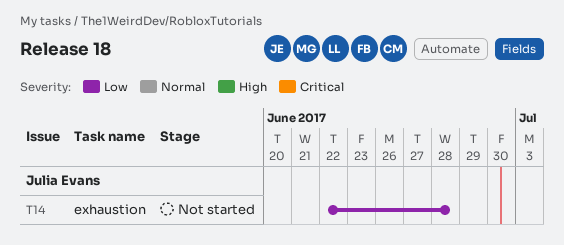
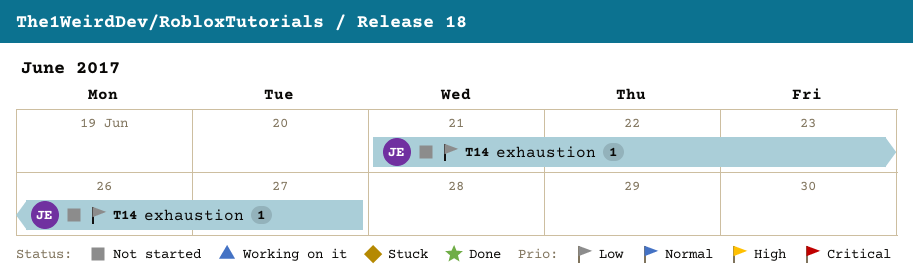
T14, start: Jun 22 -> Jun 21
T14, due: Jun 28 -> Jun 27

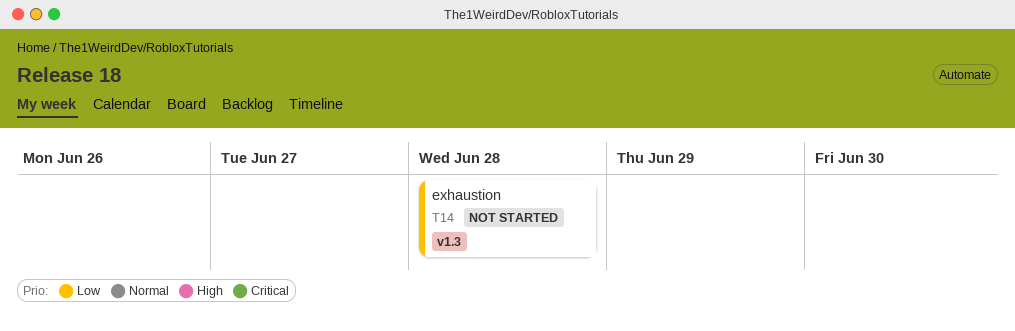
T14, due: Jun 27 -> Jun 28

